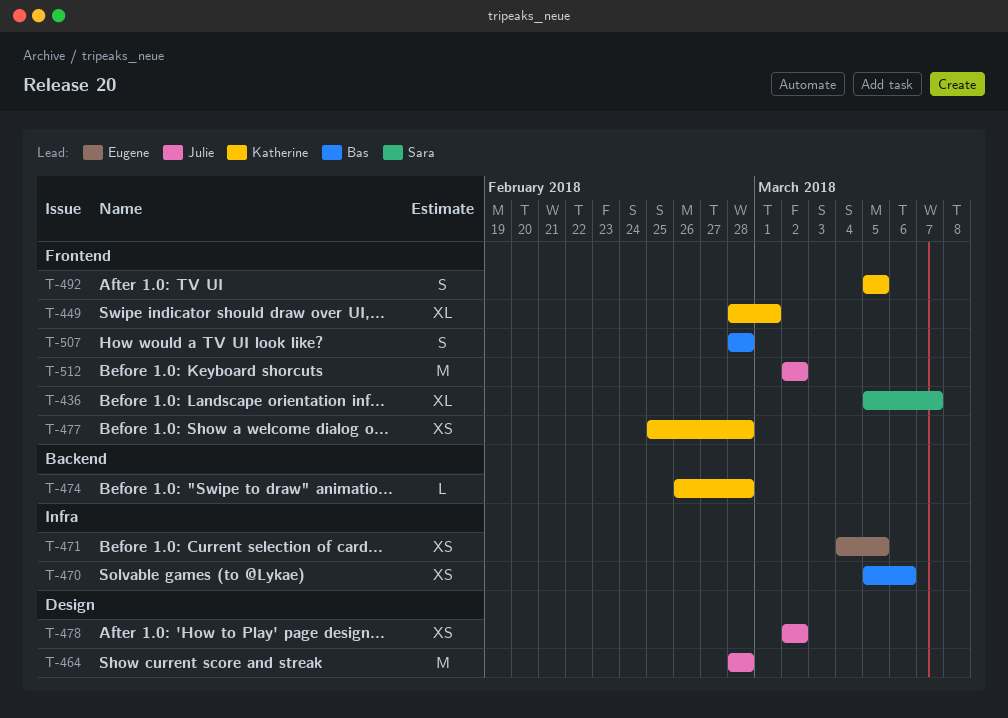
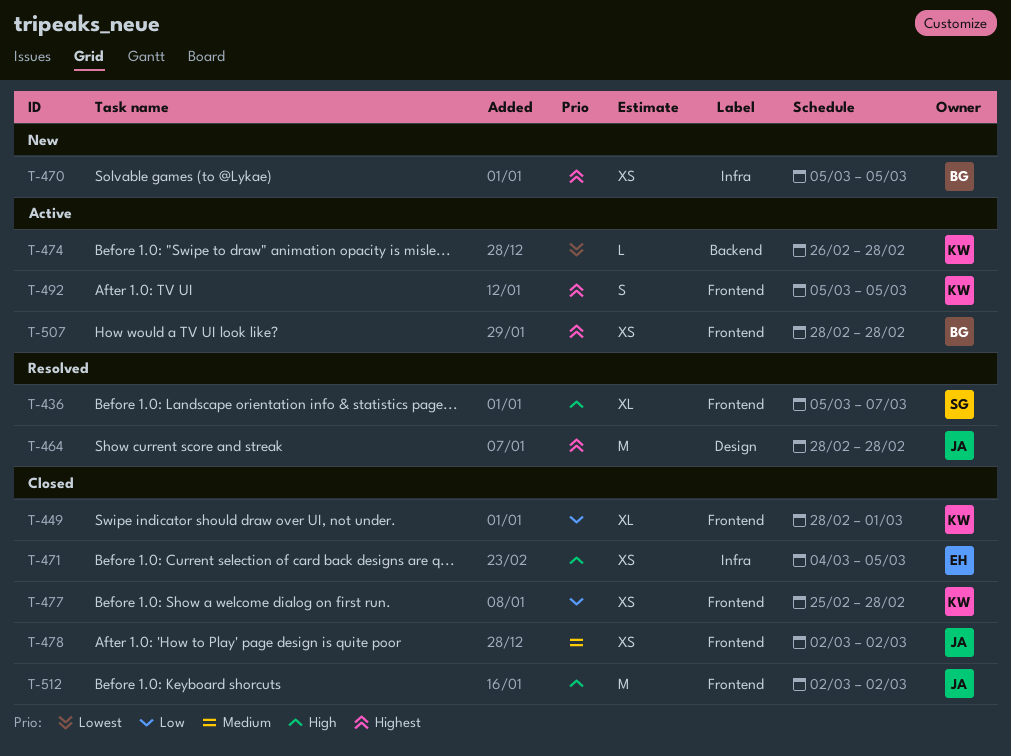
T-470, due: Mar 6 -> Mar 5
T-478, label: Design -> Frontend
T-507, estimate: S -> XS

